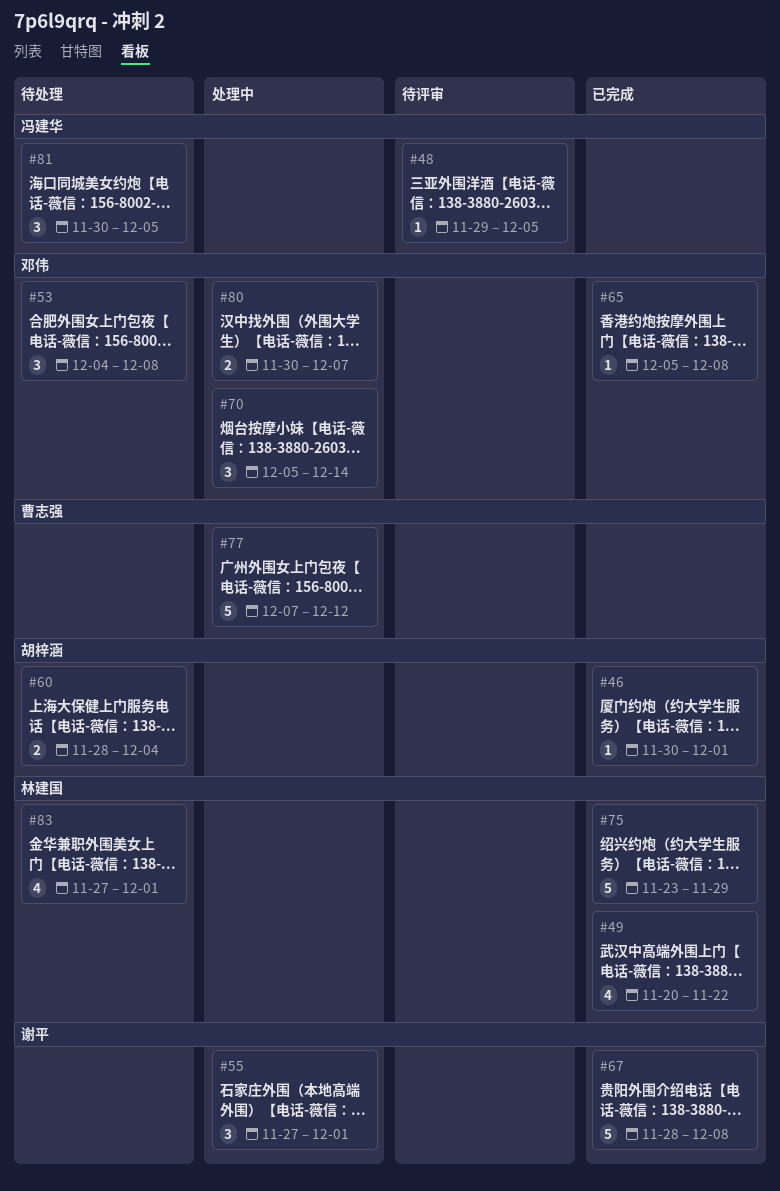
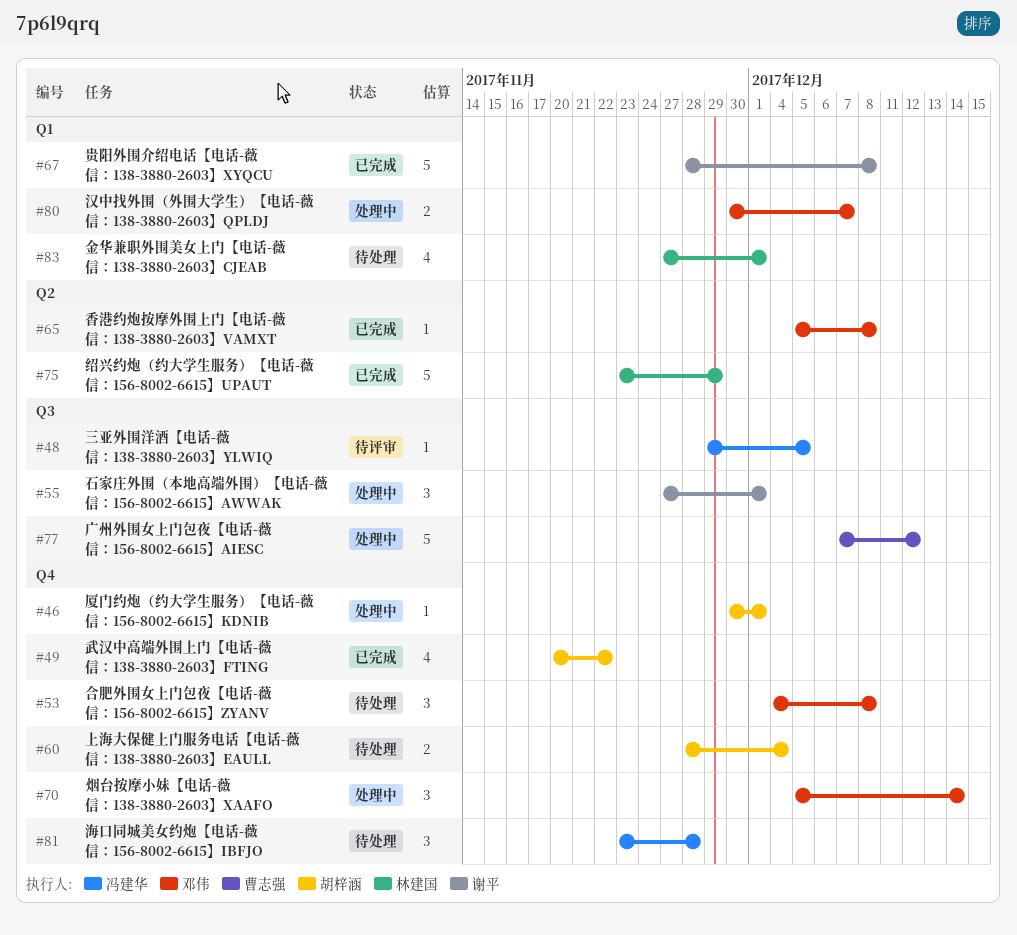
#46, status: 已完成 -> 处理中
#49, owner: 林建国 -> 胡梓涵
#81, start: Nov 30 -> Nov 23
#81, due: Dec 5 -> Nov 28

